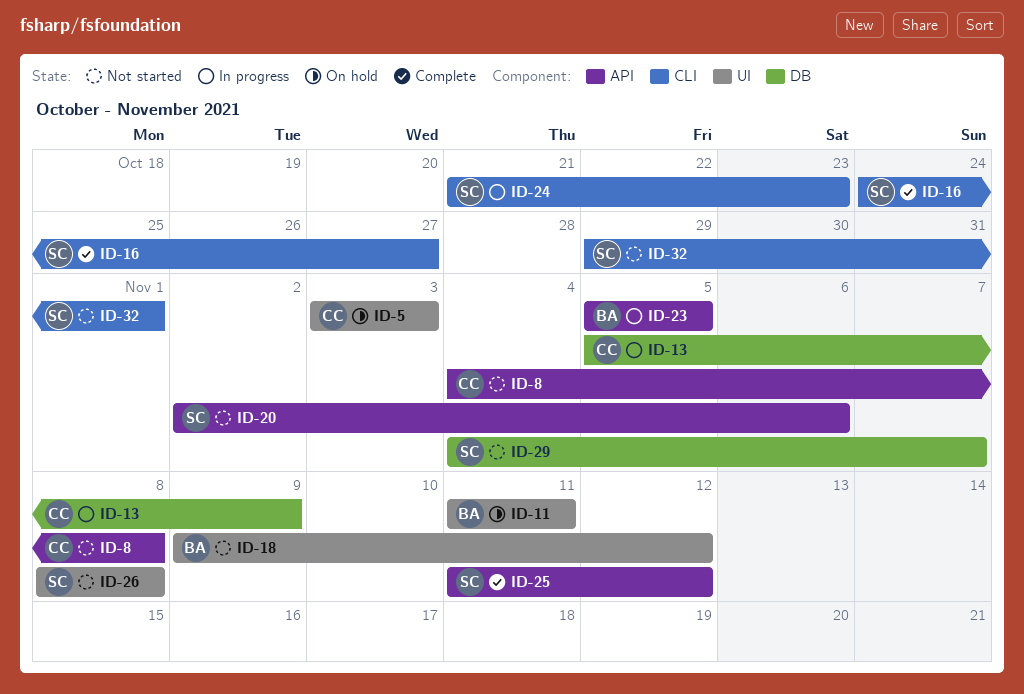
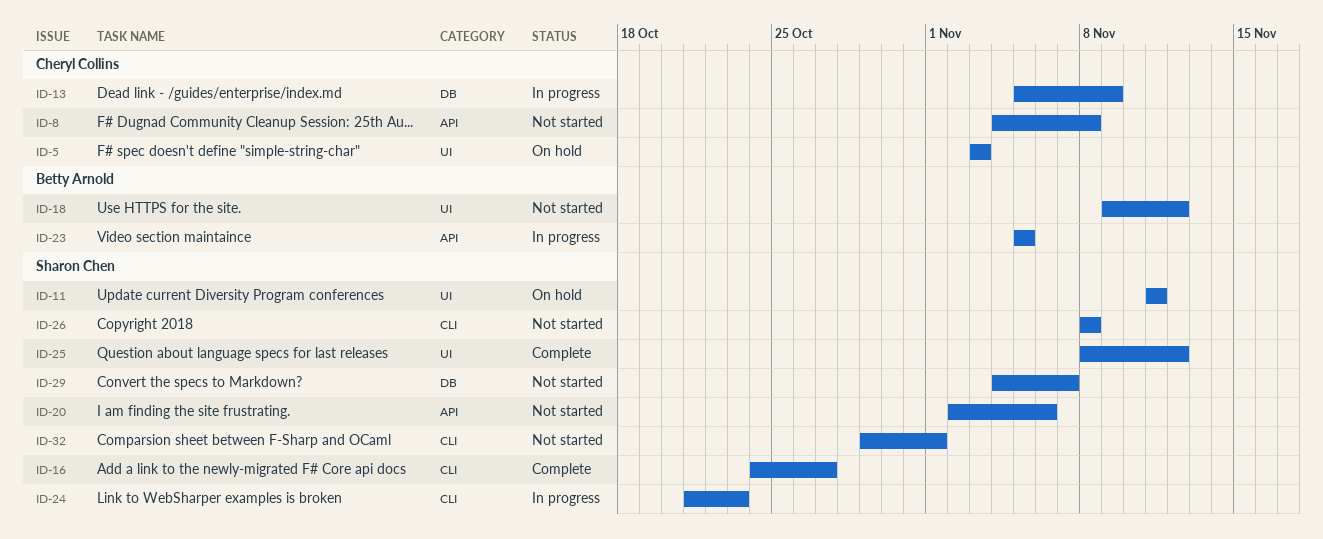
ID-11, owner: Betty Arnold -> Sharon Chen
ID-25, label: API -> UI
ID-25, start: Nov 11 -> Nov 8
ID-26, label: UI -> CLI

